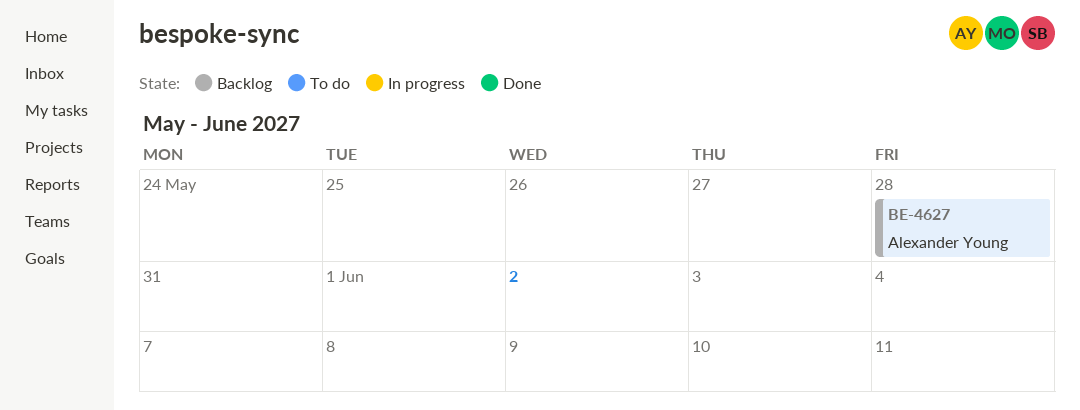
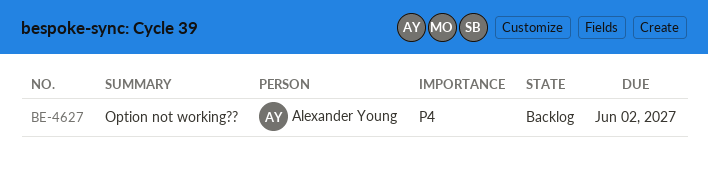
BE-4627, due: May 28 -> Jun 2

